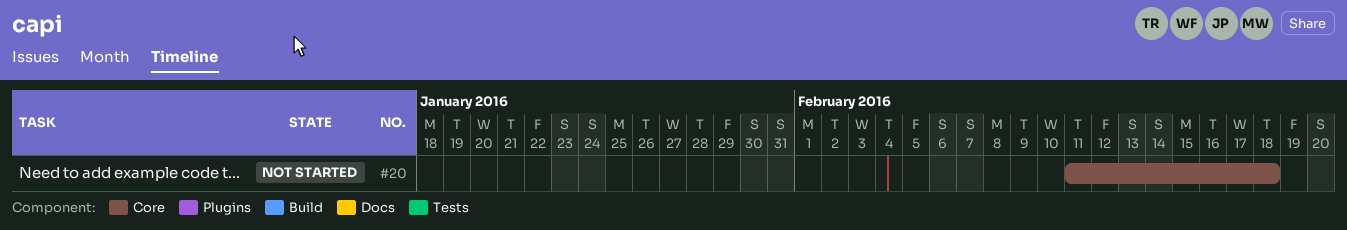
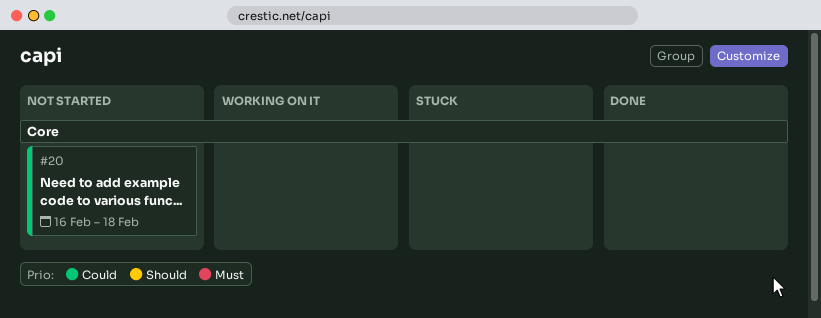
#20, start: Feb 11 -> Feb 16

